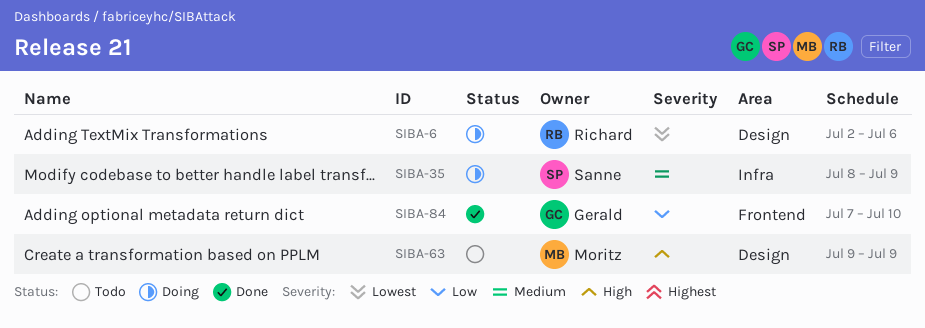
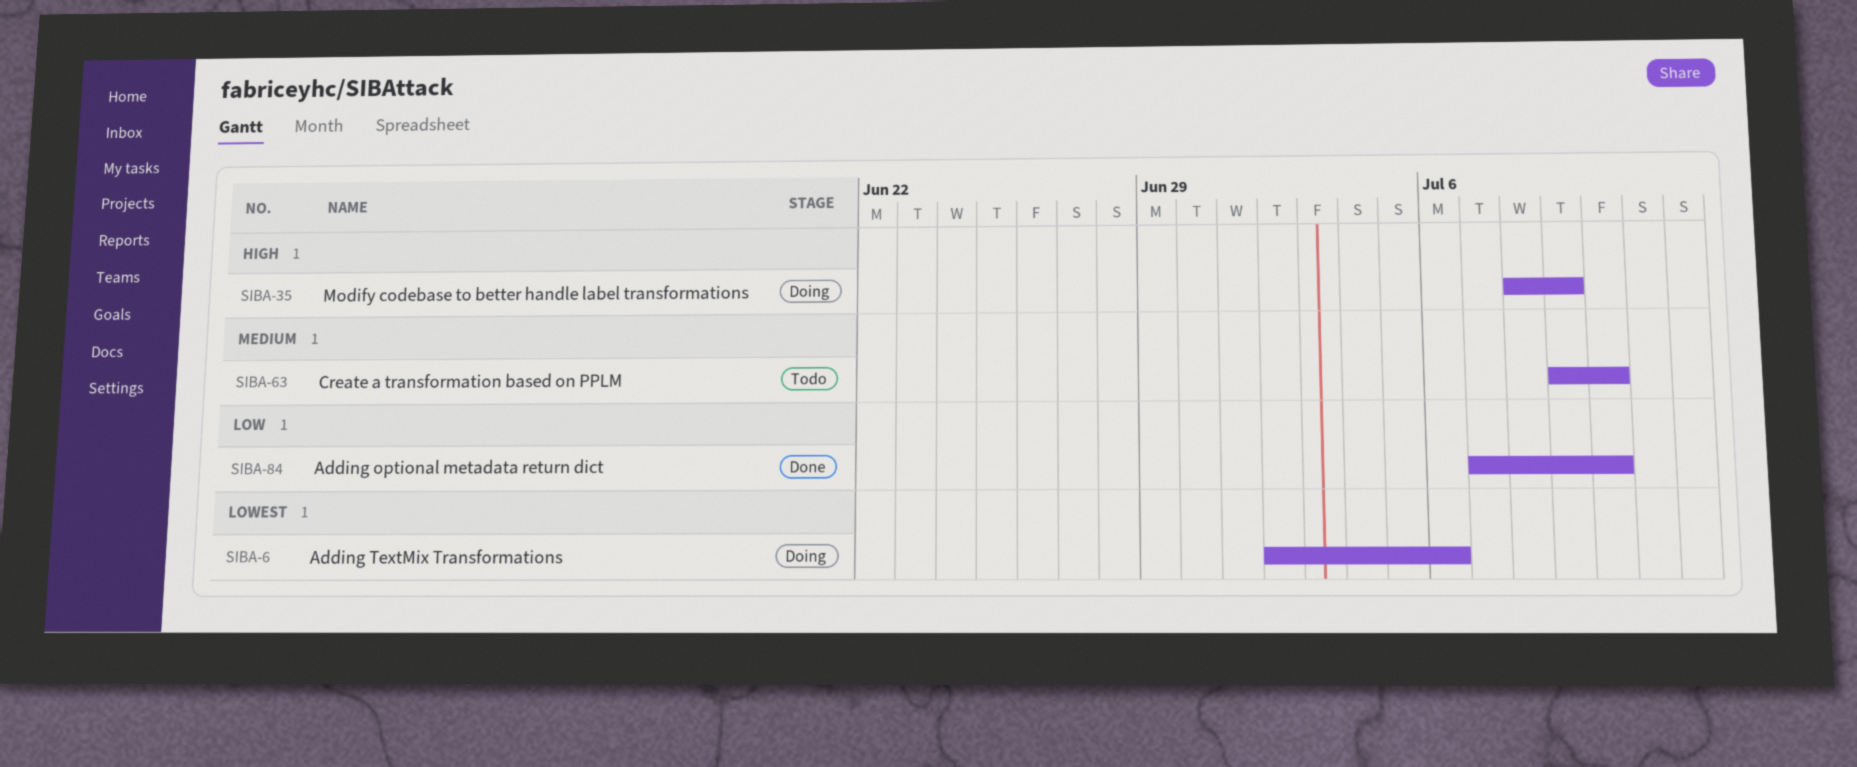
SIBA-35, priority: Medium -> High
SIBA-63, priority: High -> Medium
SIBA-63, due: Jul 9 -> Jul 10

